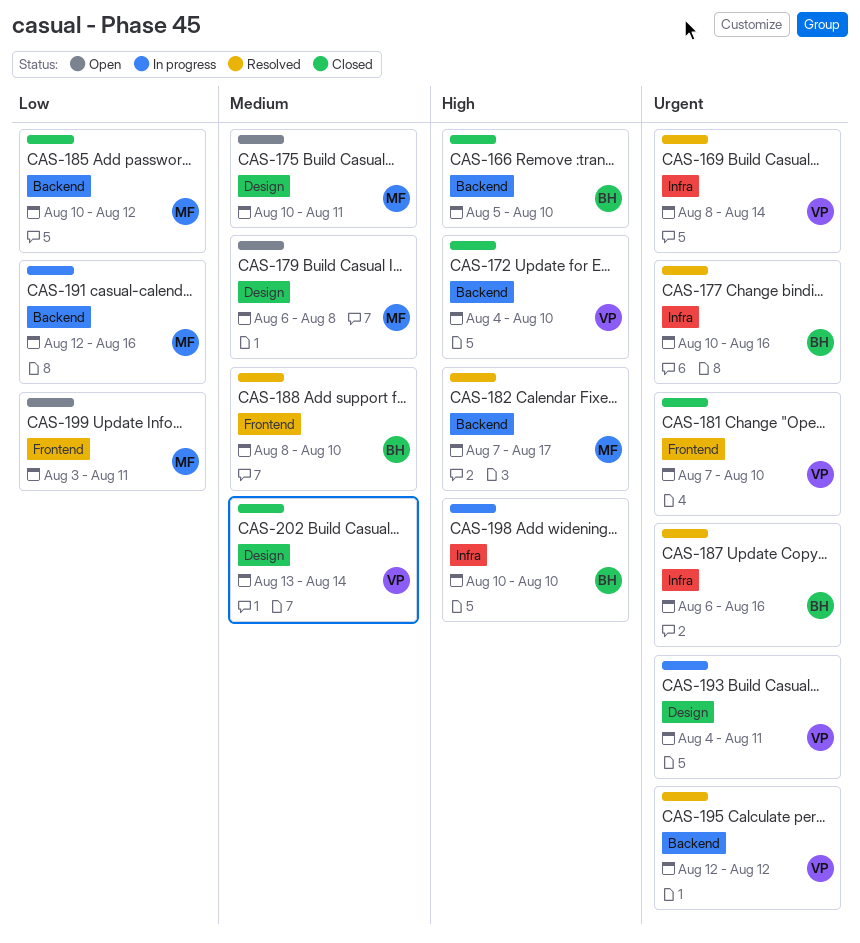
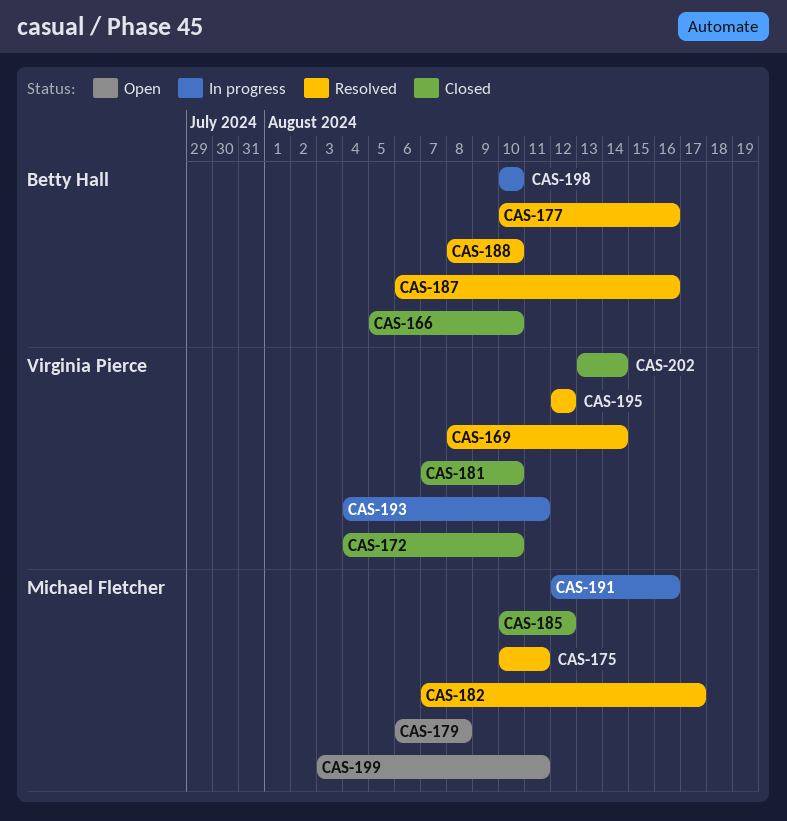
CAS-175, status: Open -> Resolved

